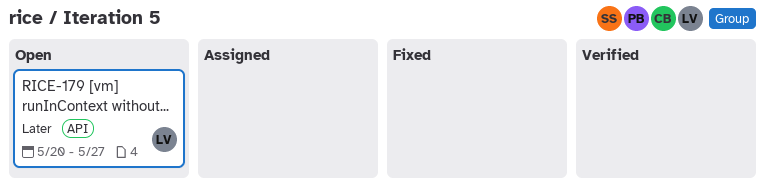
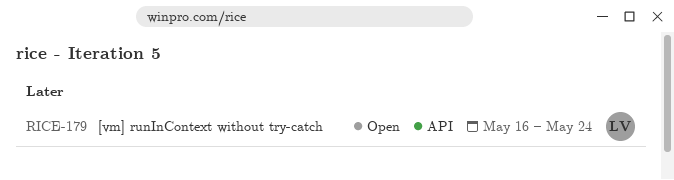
RICE-179, start: May 20 -> May 16
RICE-179, due: May 27 -> May 24

